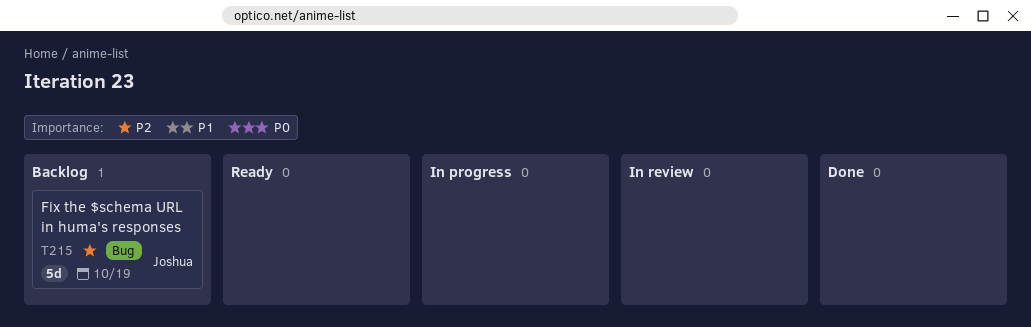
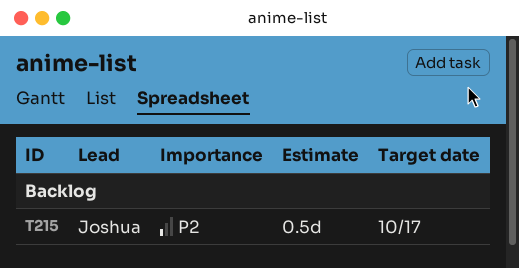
T215, estimate: 5d -> 0.5d
T215, due: Oct 19 -> Oct 17

